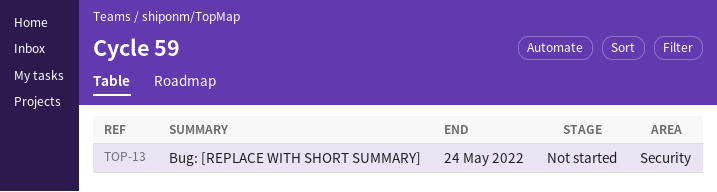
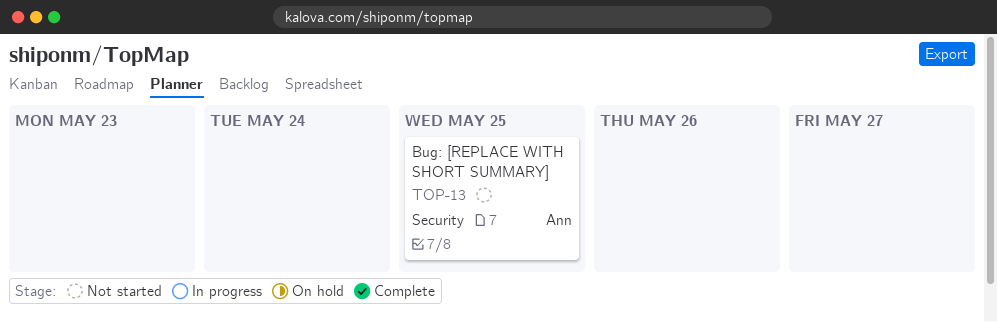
TOP-13, due: May 24 -> May 25

